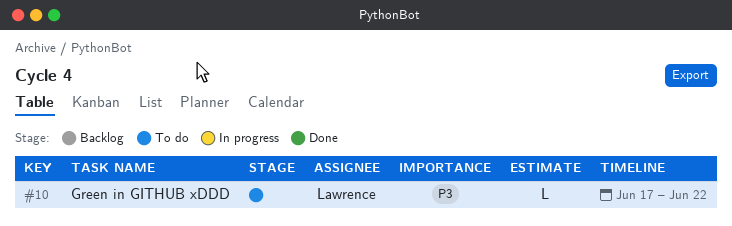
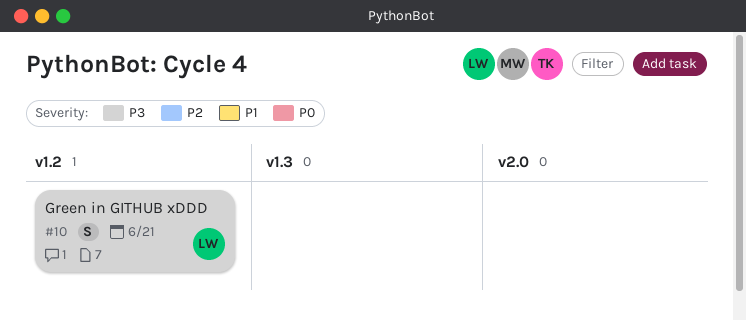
#10, estimate: L -> S
#10, due: Jun 22 -> Jun 21

